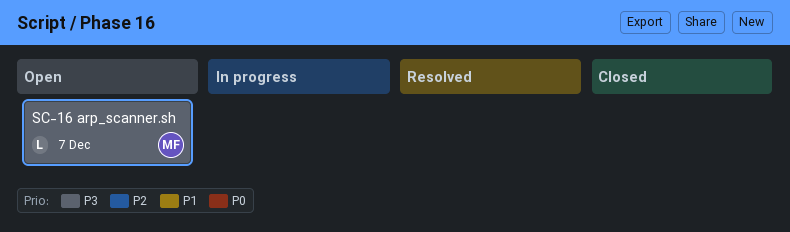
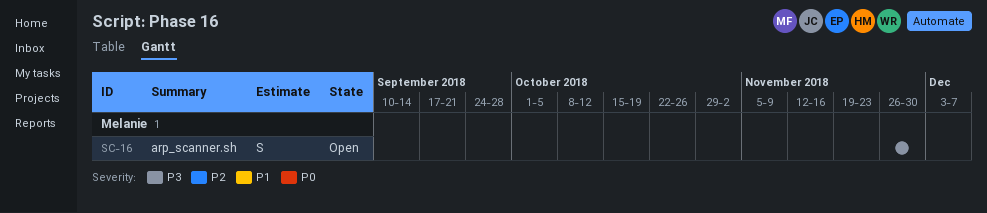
SC-16, estimate: L -> S
SC-16, due: Dec 7 -> Nov 30

